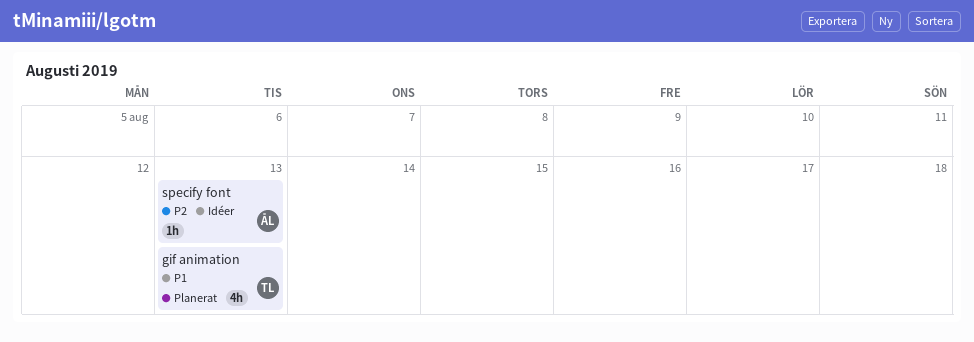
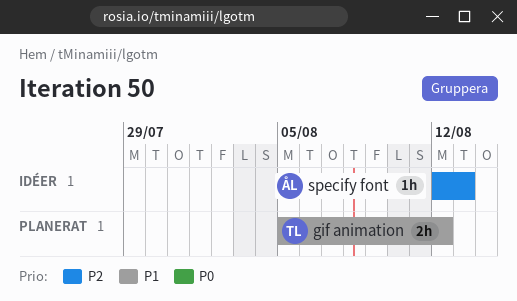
gif animation, estimate: 4h -> 2h
gif animation, due: Aug 13 -> Aug 12

